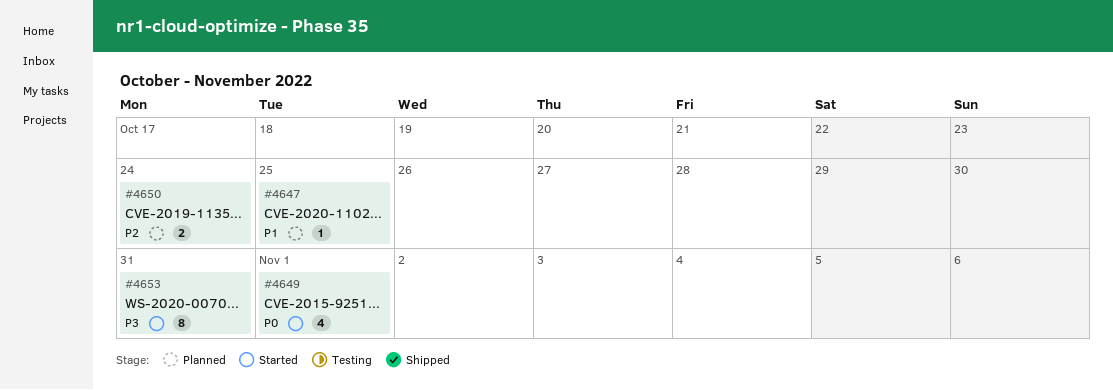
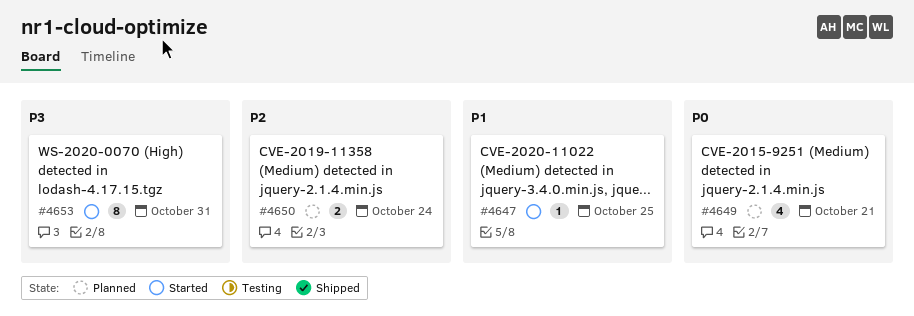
#4647, status: Planned -> Started
#4649, status: Started -> Planned
#4649, due: Nov 1 -> Oct 21

